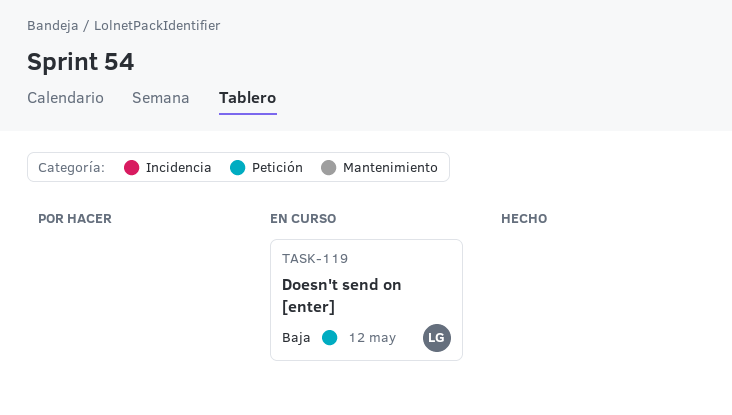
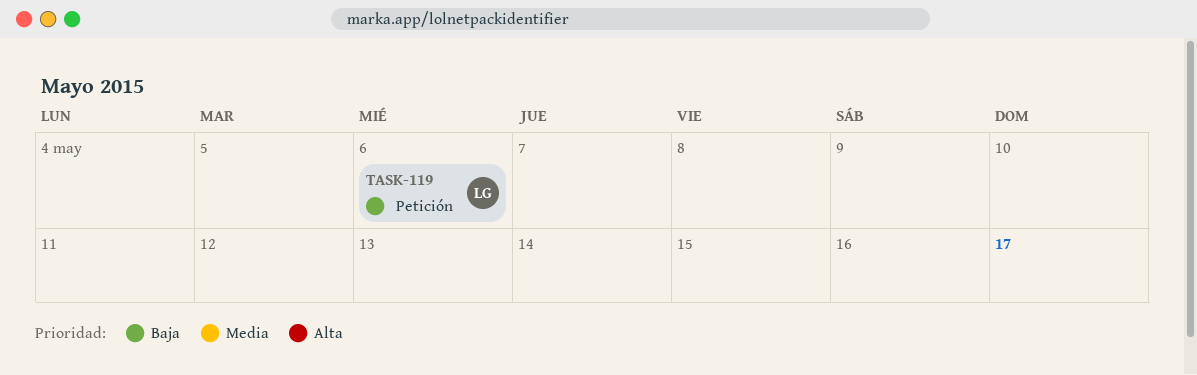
TASK-119, due: May 12 -> May 6

